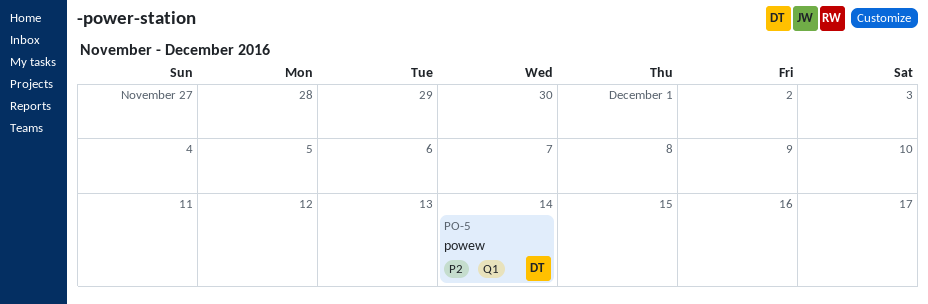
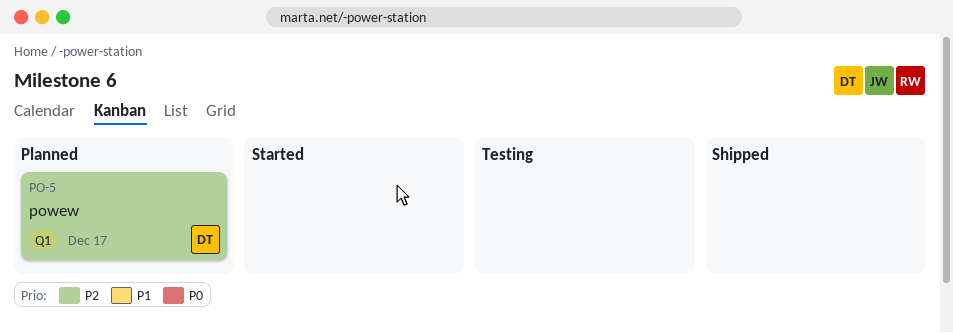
PO-5, due: Dec 14 -> Dec 17

